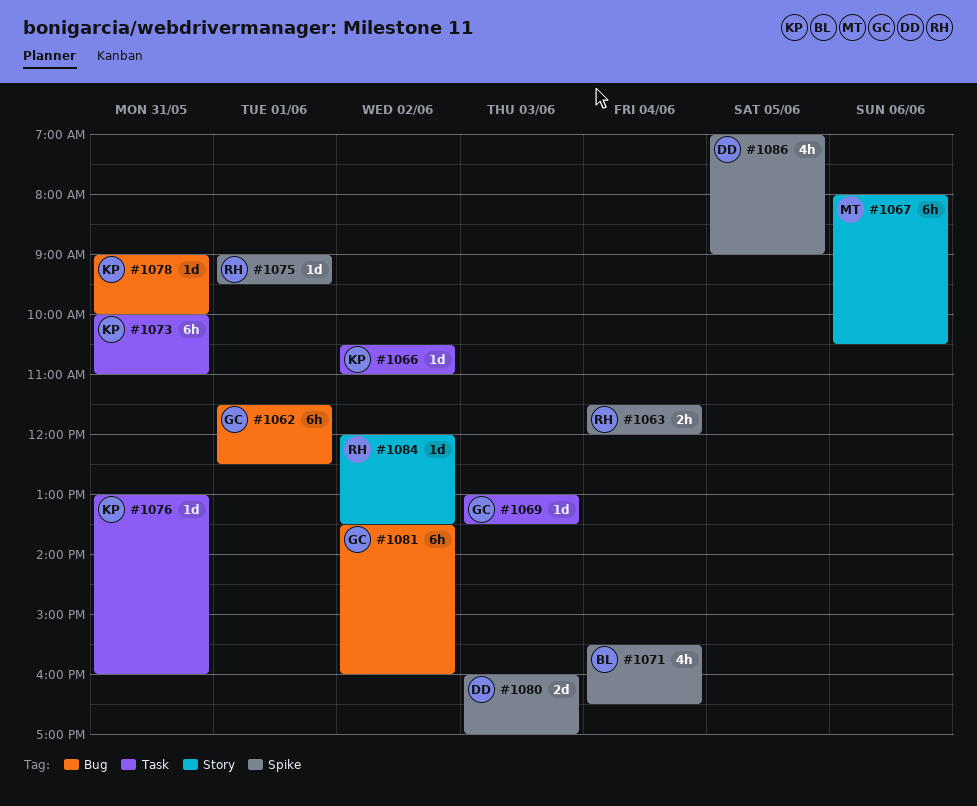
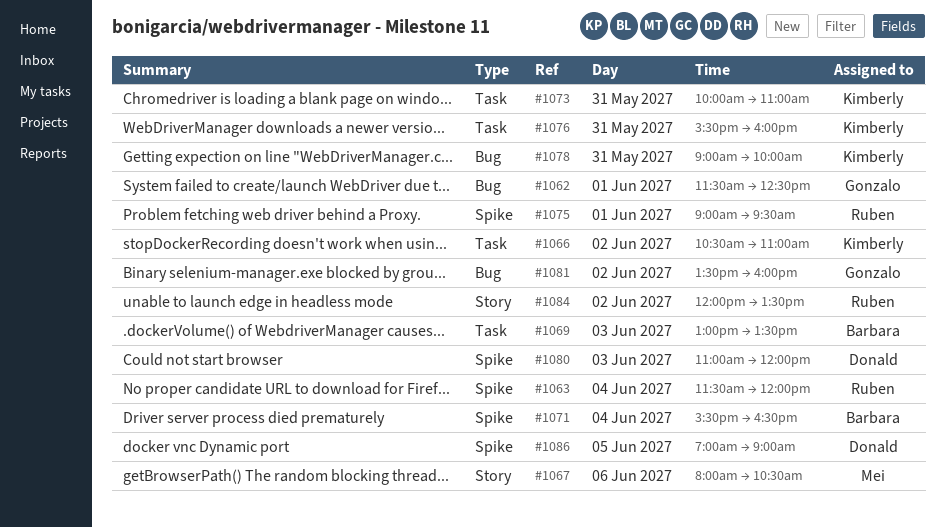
#1069, owner: Gonzalo -> Barbara
#1076, begins: 13:00 -> 15:30
#1080, begins: 16:00 -> 11:00
#1080, ends: 17:00 -> 12:00

